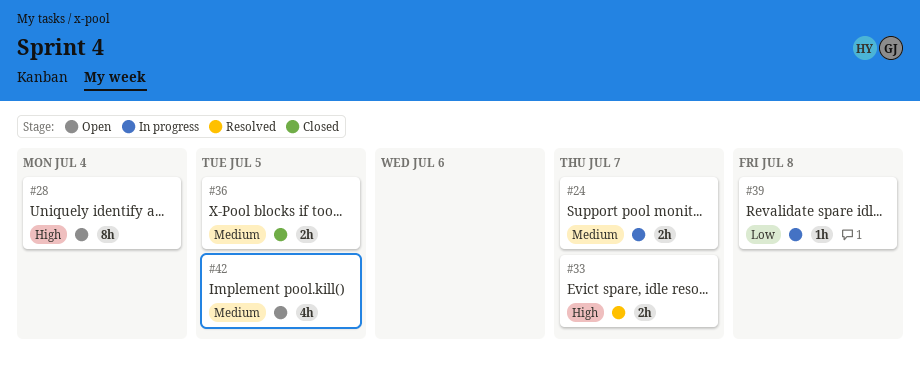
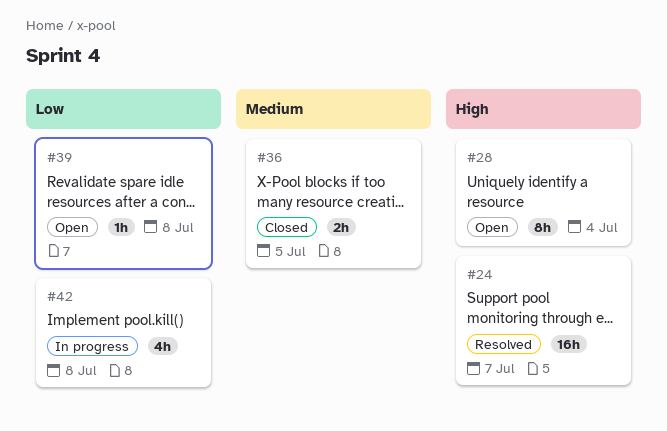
#24, status: In progress -> Resolved
#24, priority: Medium -> High
#24, estimate: 2h -> 16h
#33: present -> none
#39, status: In progress -> Open
#42, status: Open -> In progress
#42, priority: Medium -> Low
#42, due: Jul 5 -> Jul 8

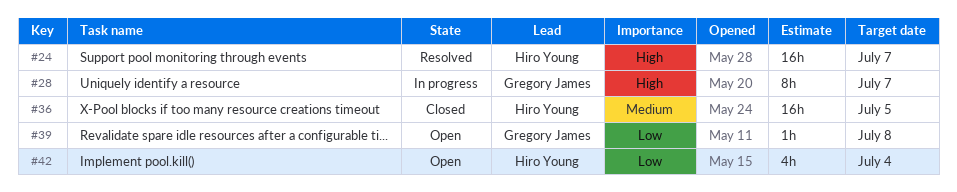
#28, status: Open -> In progress
#28, due: Jul 4 -> Jul 7
#36, estimate: 2h -> 16h
#42, status: In progress -> Open
#42, due: Jul 8 -> Jul 4

